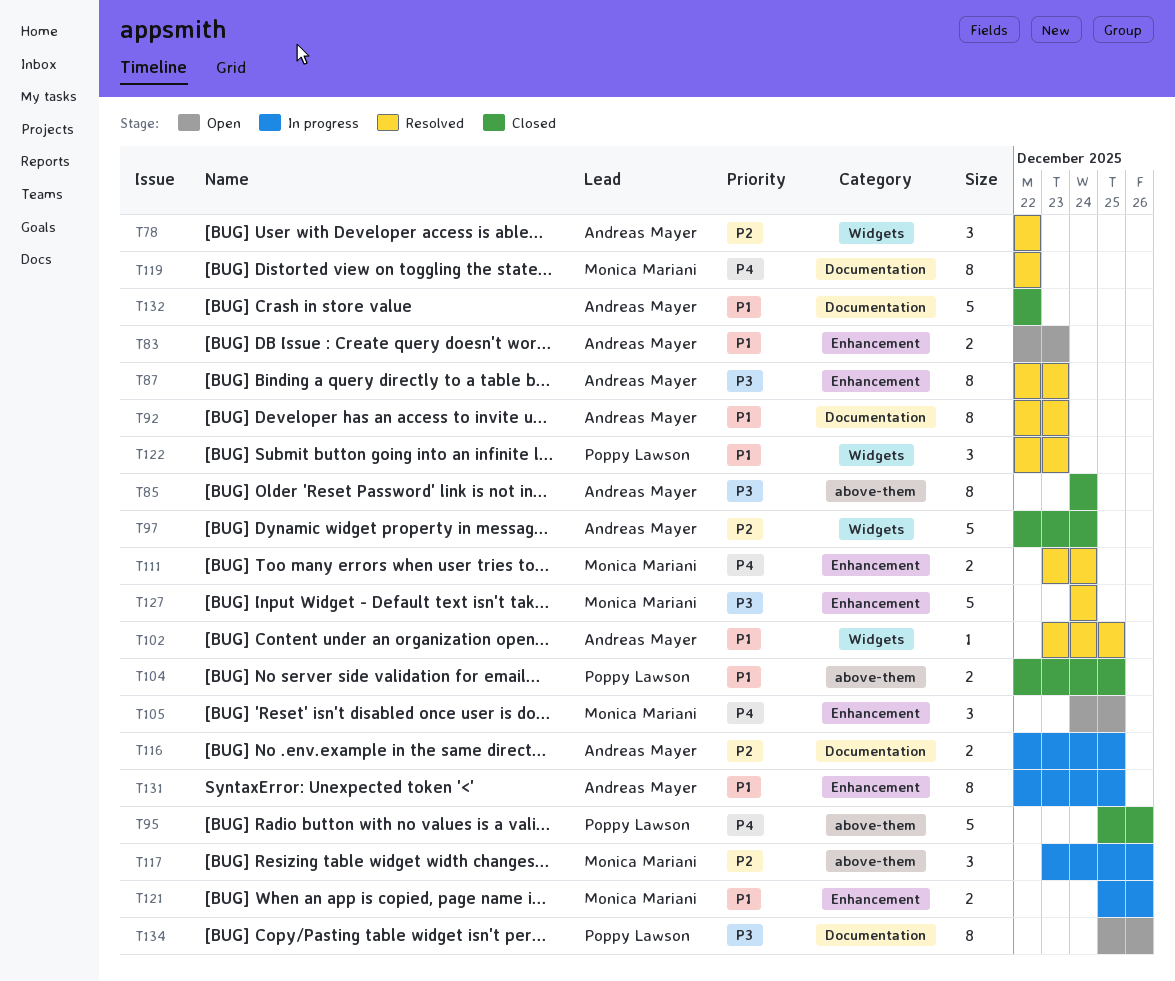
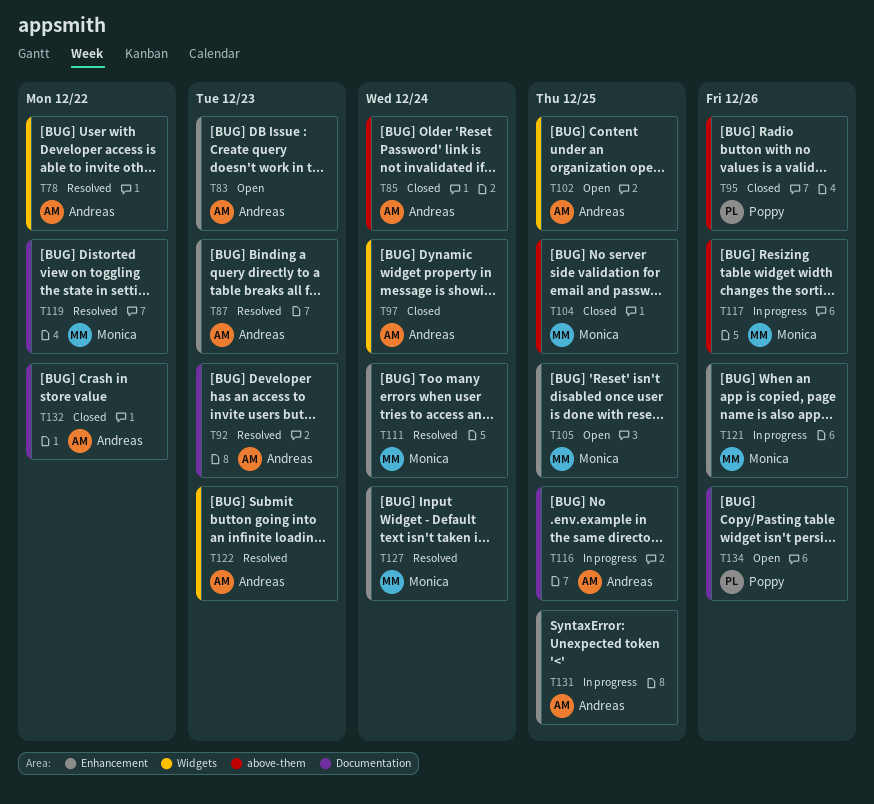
T102, status: Resolved -> Open
T104, owner: Poppy Lawson -> Monica Mariani
T122, owner: Poppy Lawson -> Andreas Mayer

